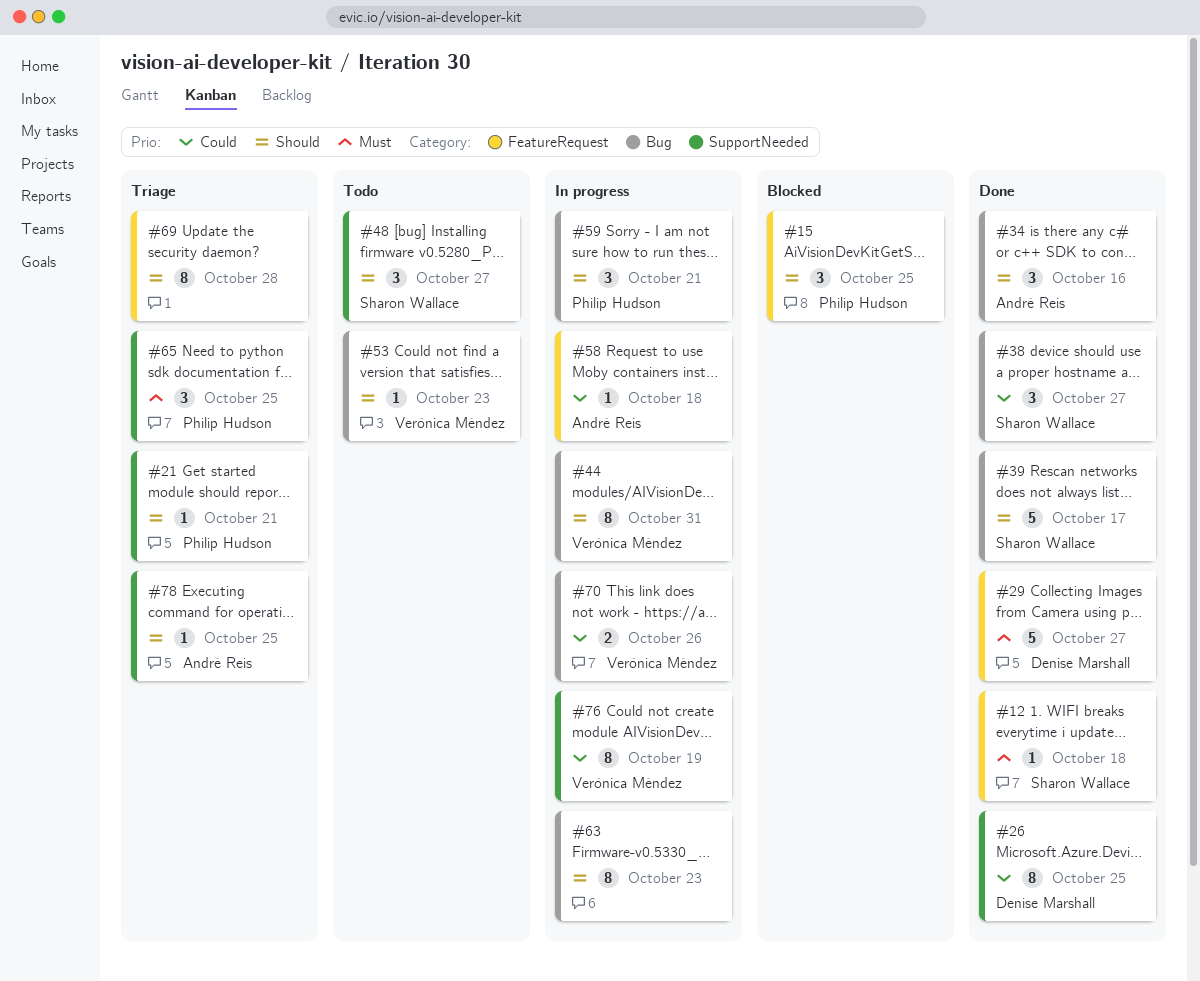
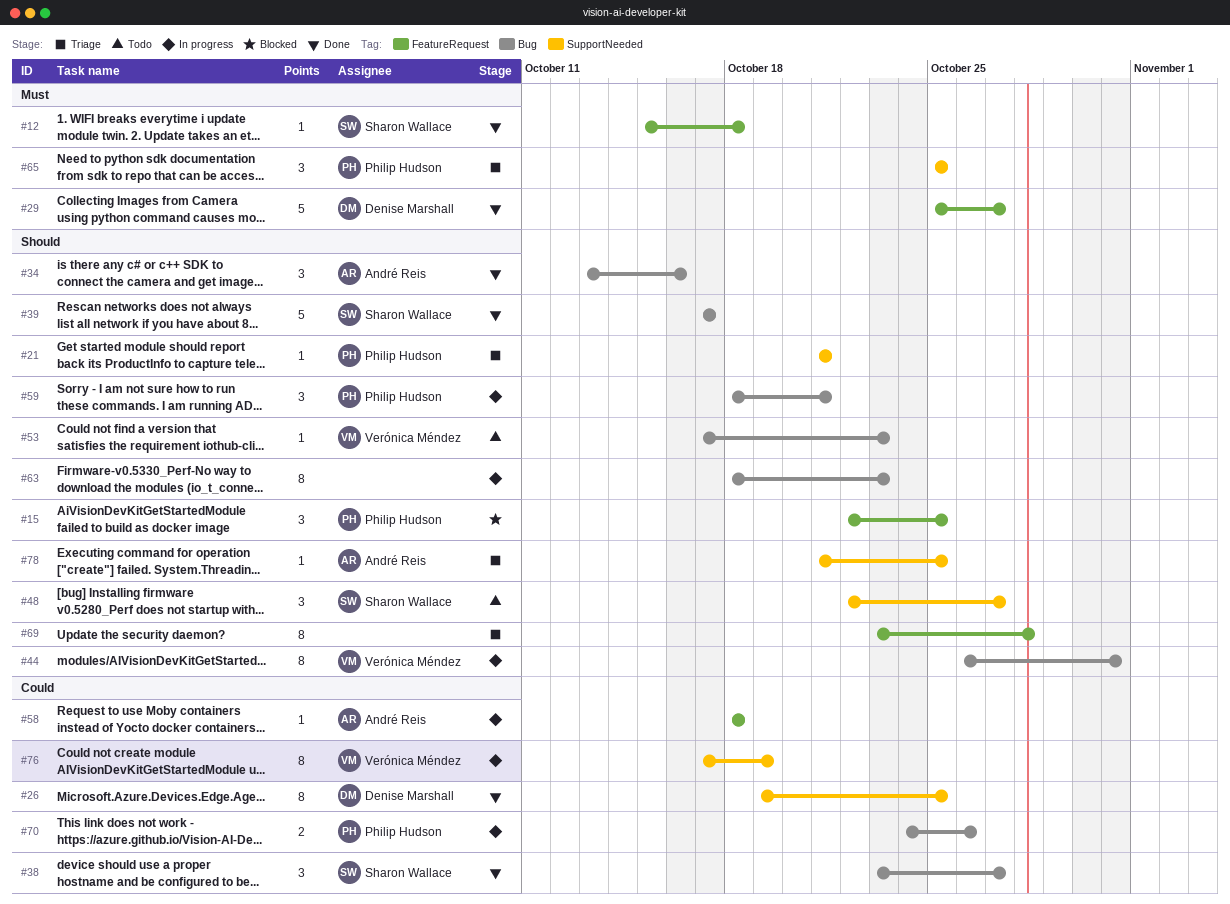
#70, owner: Verónica Méndez -> Philip Hudson

